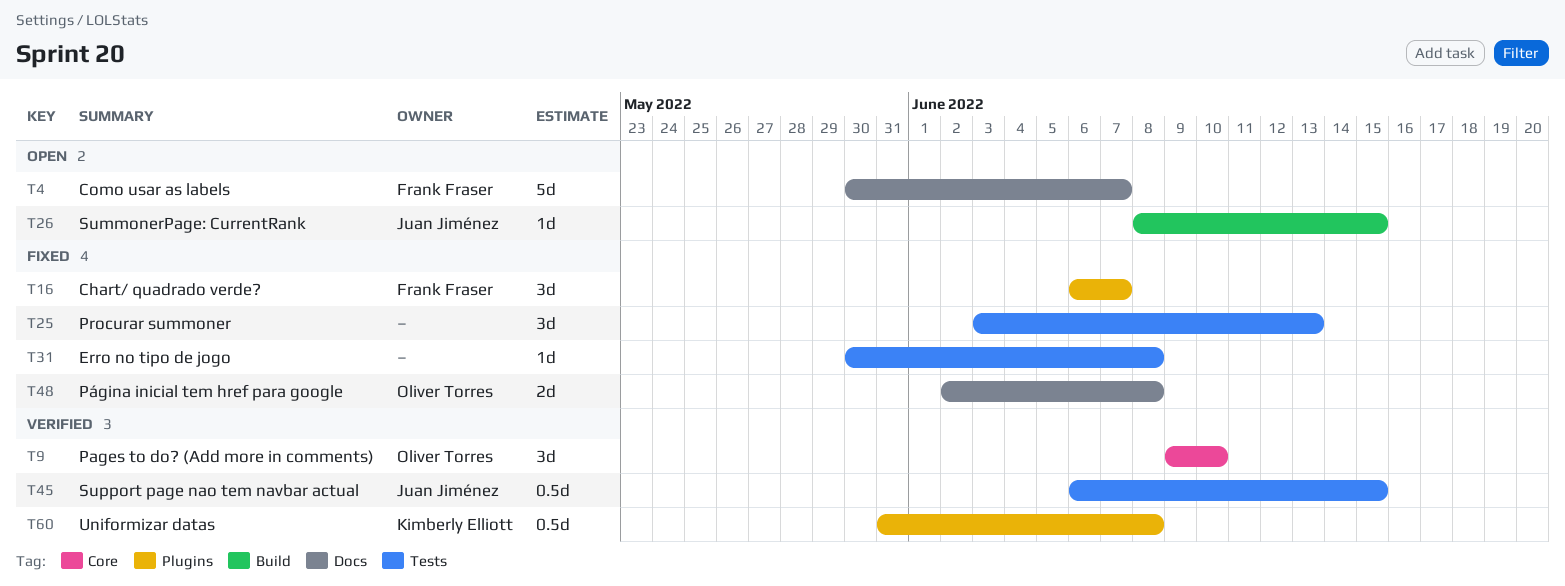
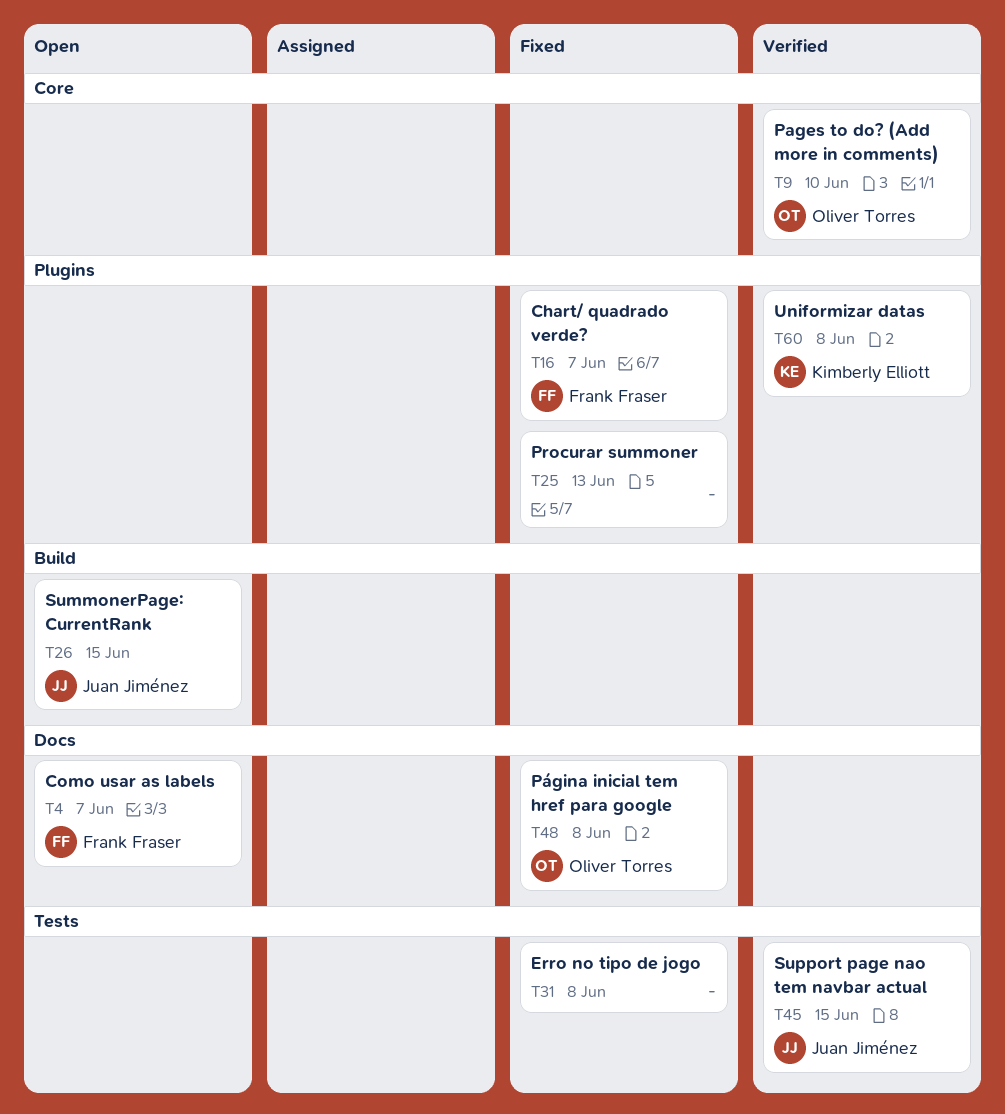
T25, label: Tests -> Plugins

